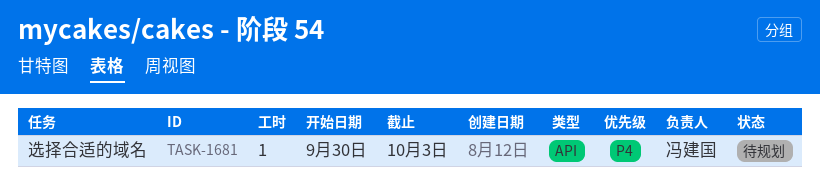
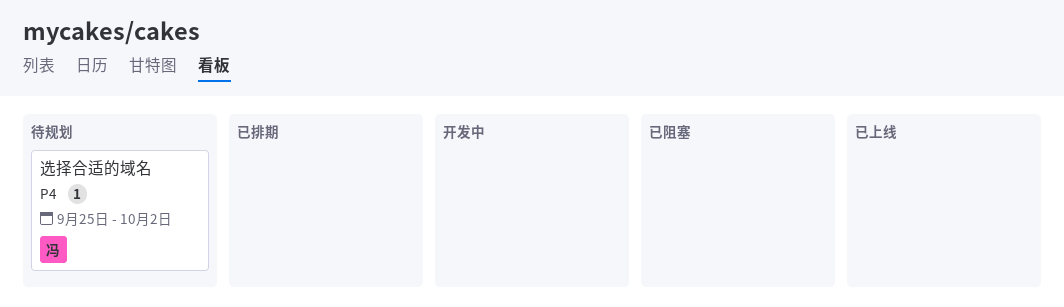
选择合适的域名, start: Sep 30 -> Sep 25
选择合适的域名, due: Oct 3 -> Oct 2

